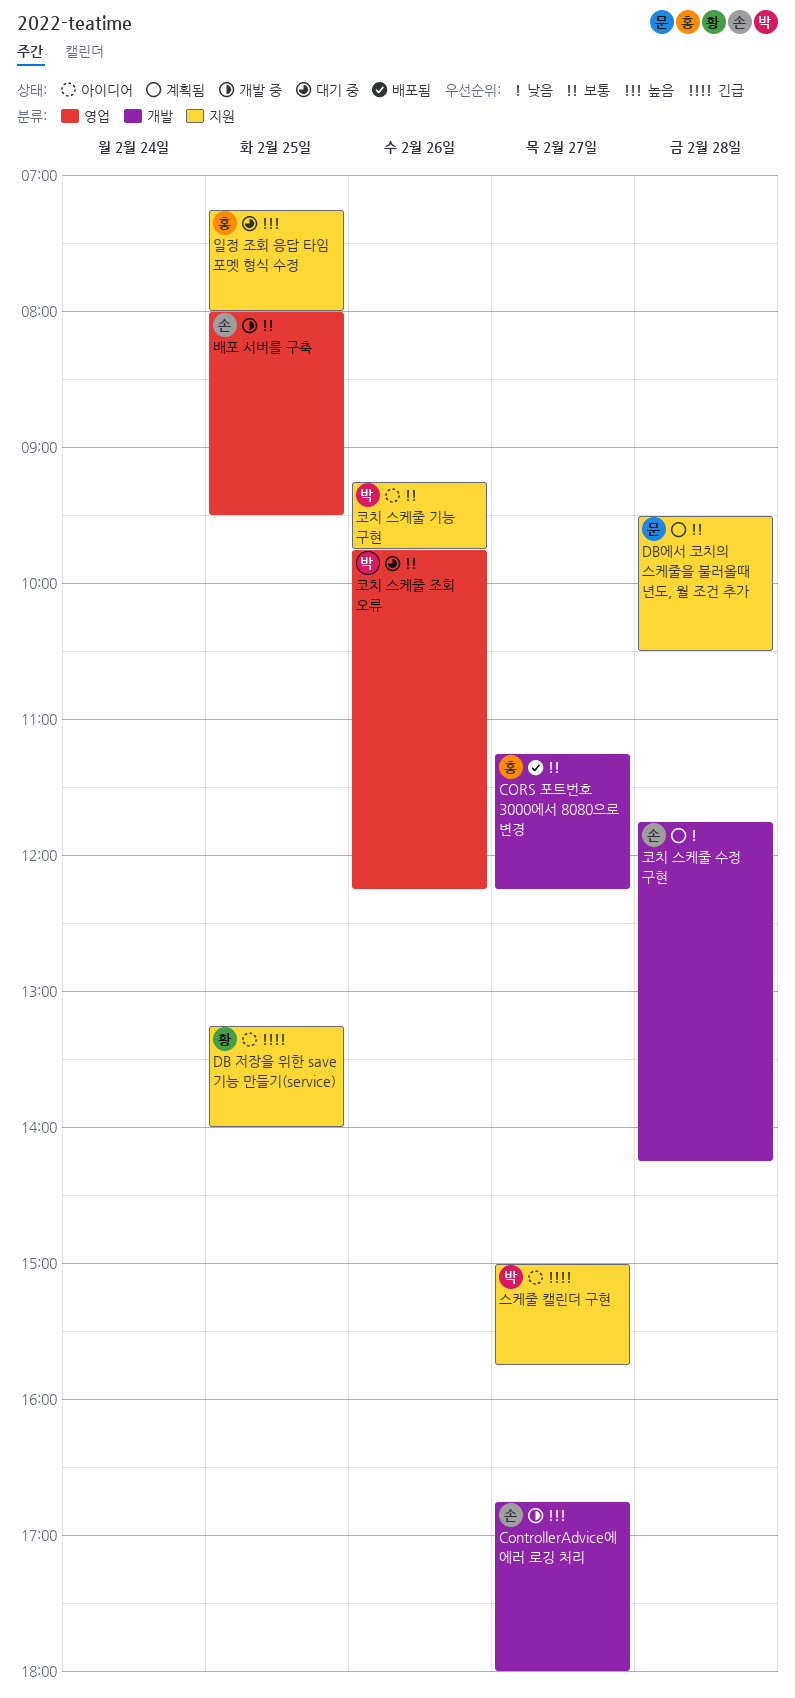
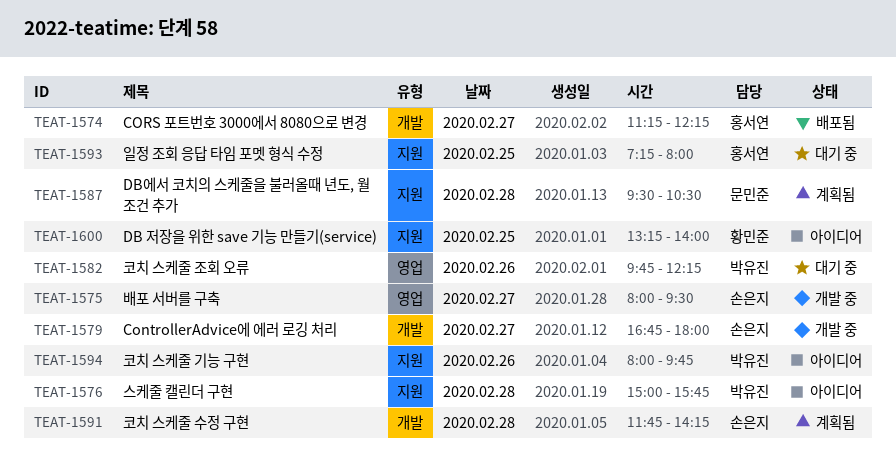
배포 서버를 구축, day: Feb 25 -> Feb 27
스케줄 캘린더 구현, day: Feb 27 -> Feb 28
코치 스케줄 기능 구현, begins: 09:15 -> 08:00

